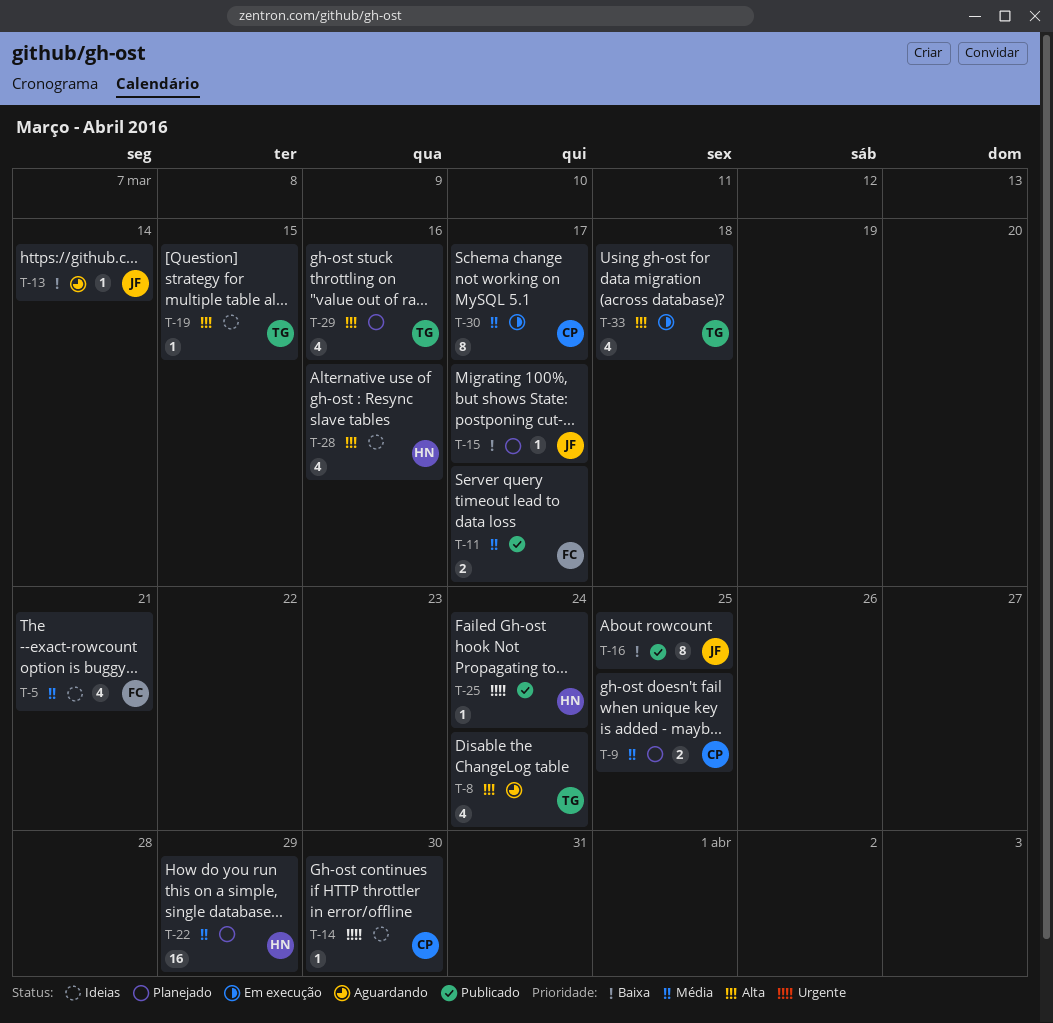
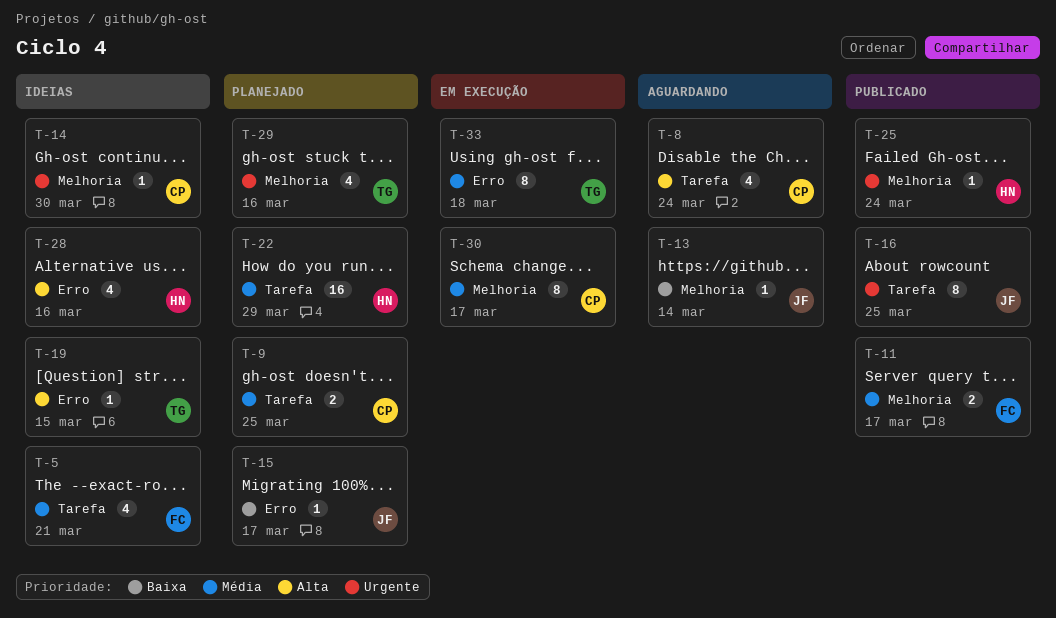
T-8, owner: TG -> CP
T-16, priority: Baixa -> Urgente
T-29, priority: Alta -> Urgente
T-33, priority: Alta -> Média
T-33, estimate: 4 -> 8

